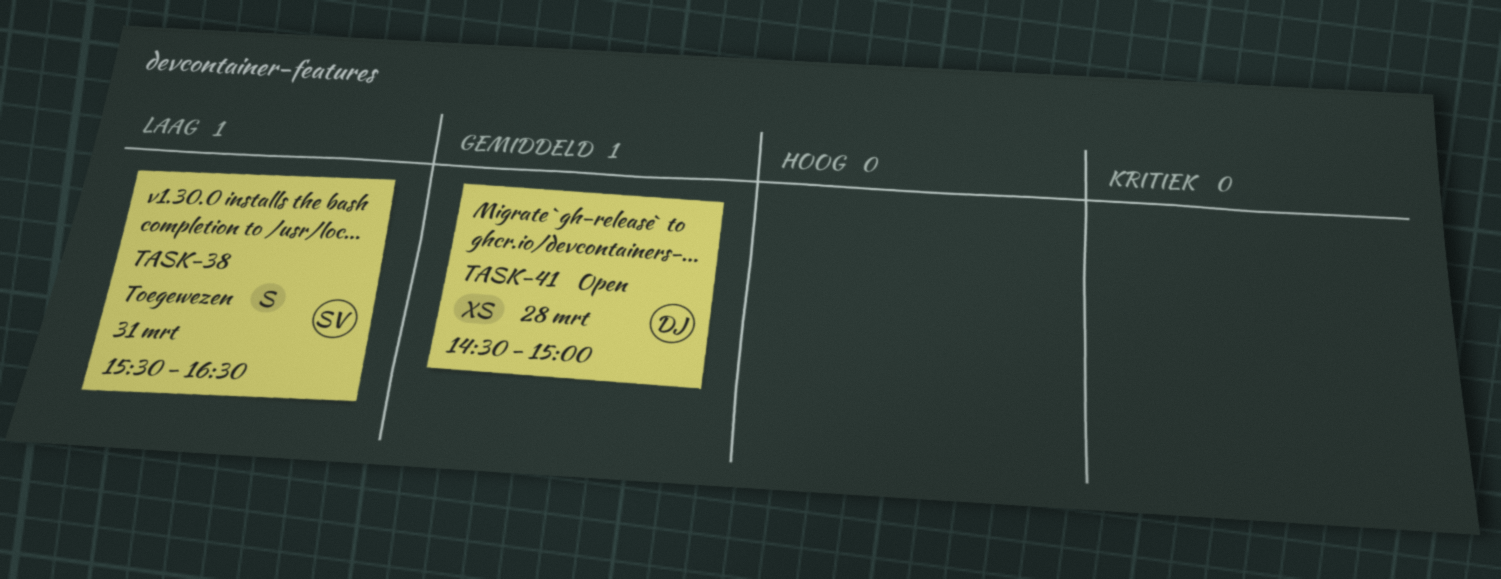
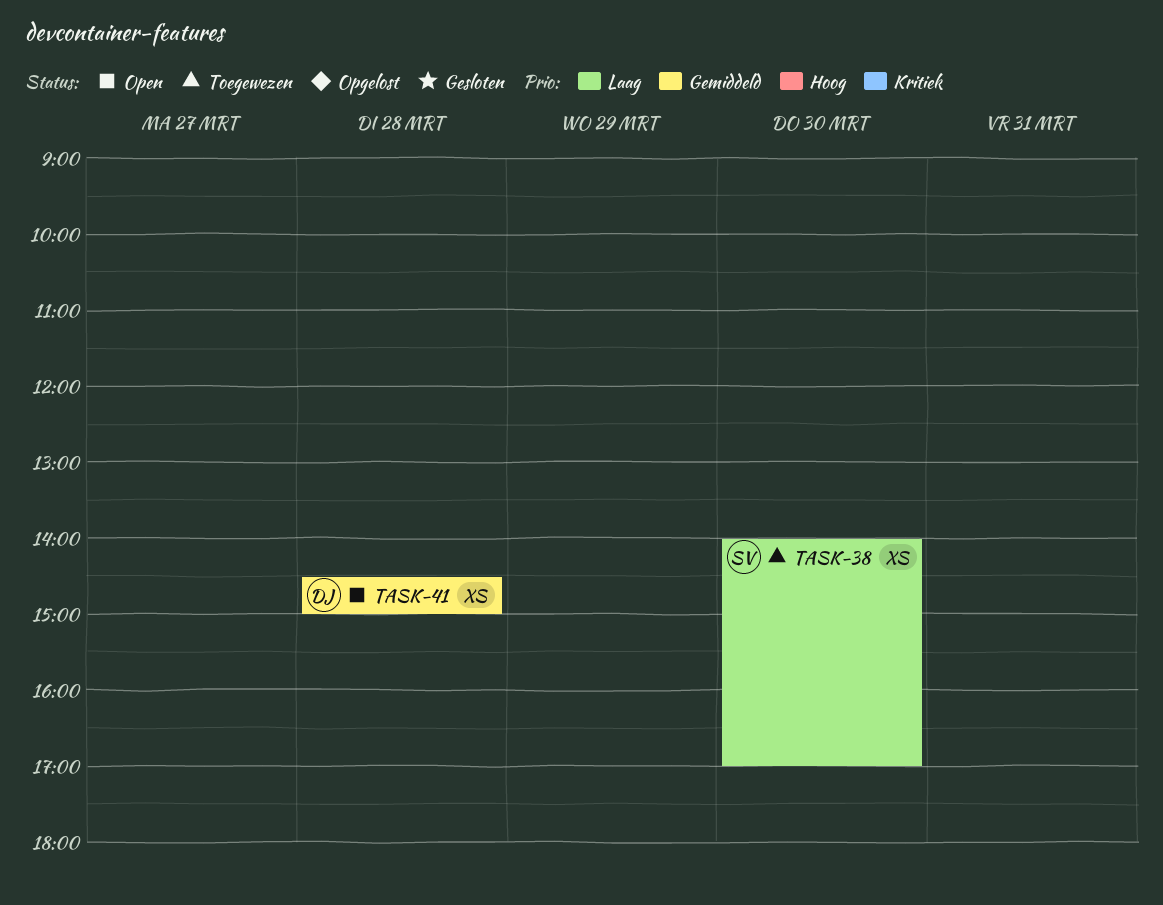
TASK-38, estimate: S -> XS
TASK-38, day: Mar 31 -> Mar 30
TASK-38, begins: 15:30 -> 14:00
TASK-38, ends: 16:30 -> 17:00

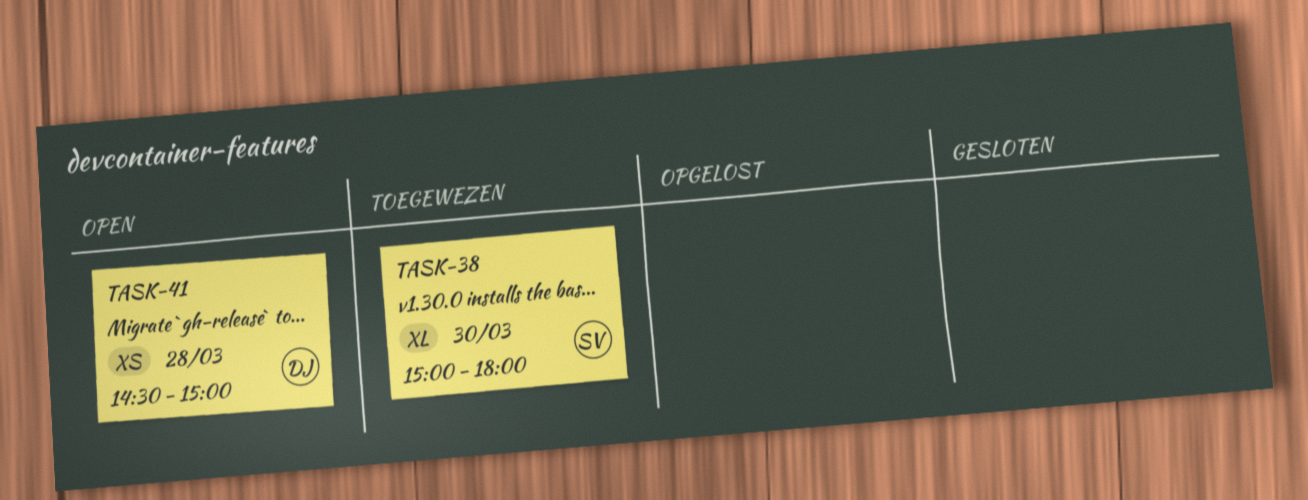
TASK-38, estimate: XS -> XL
TASK-38, begins: 14:00 -> 15:00
TASK-38, ends: 17:00 -> 18:00

